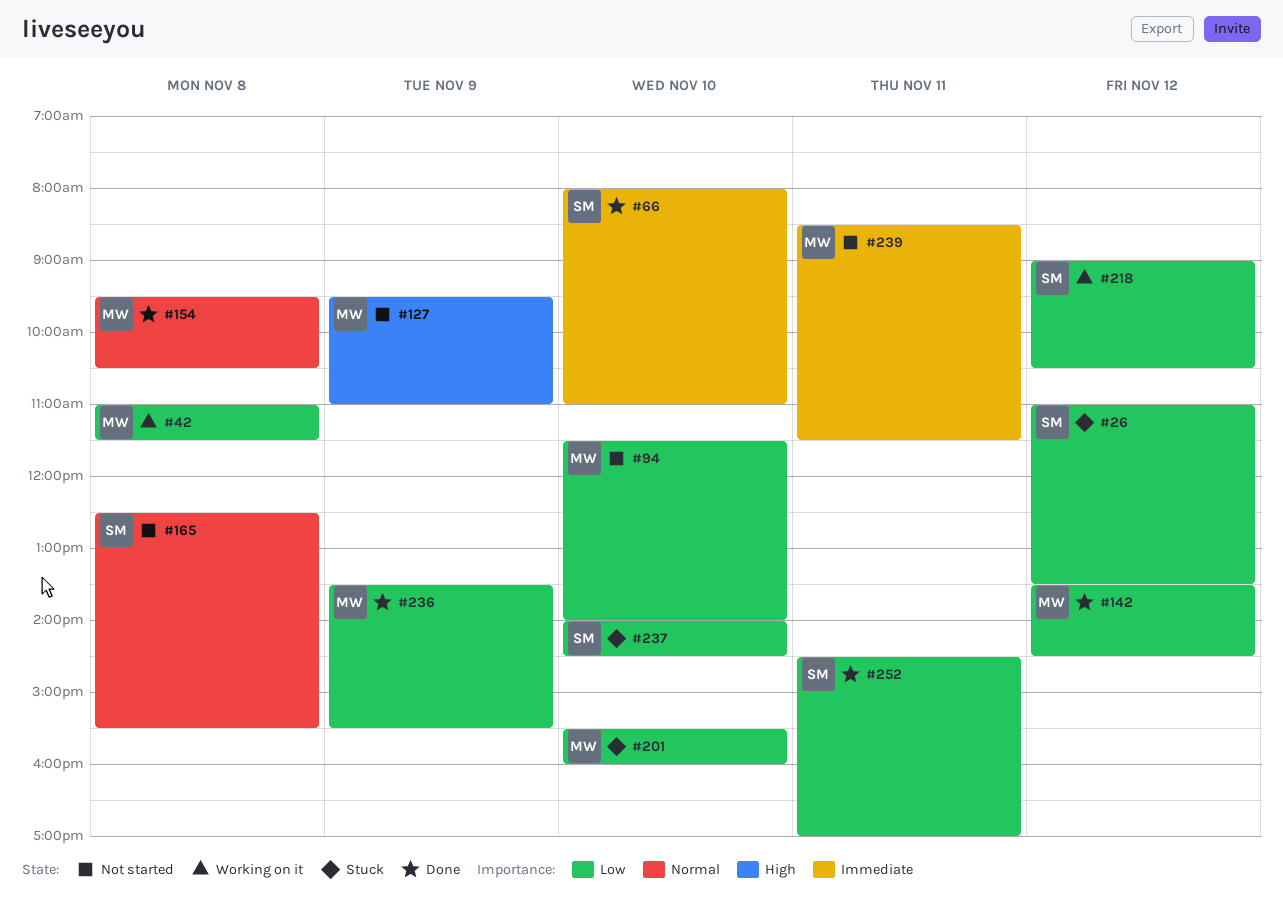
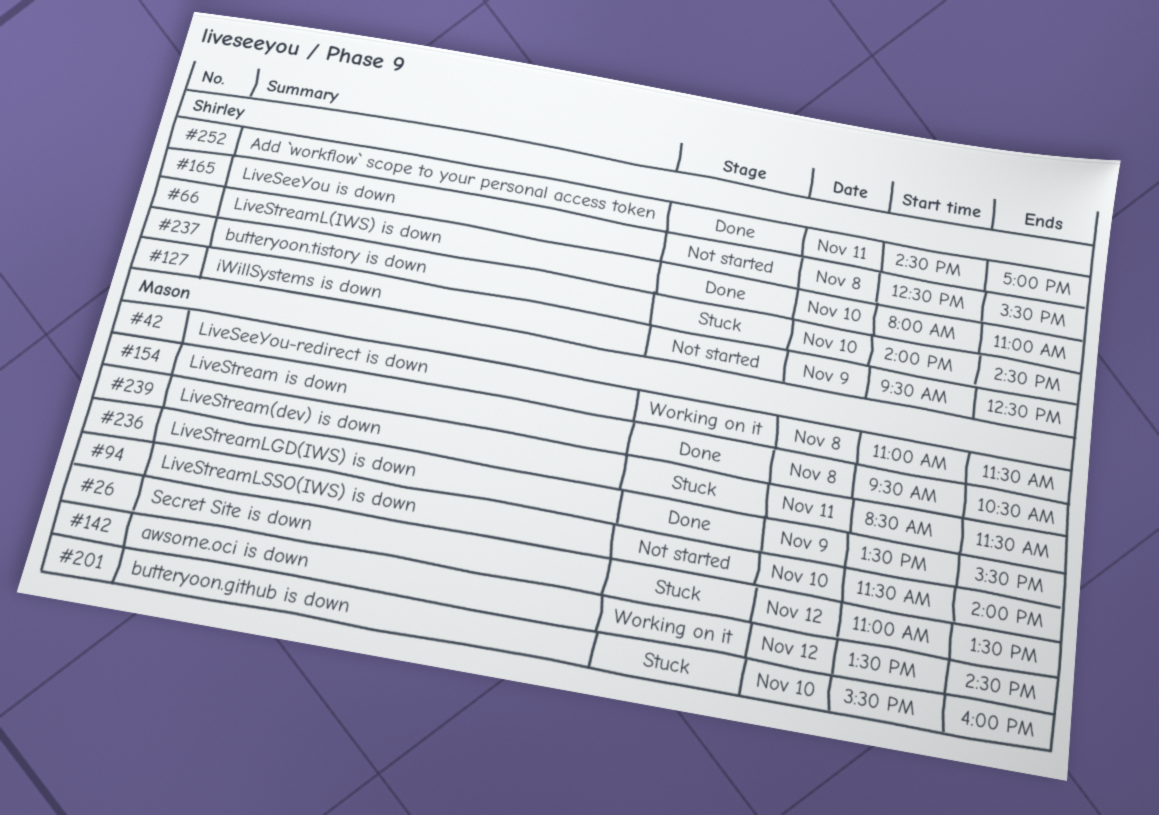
#26, owner: Shirley -> Mason
#127, owner: Mason -> Shirley
#127, ends: 11:00 -> 12:30
#142, status: Done -> Working on it
#218: present -> none
#239, status: Not started -> Stuck

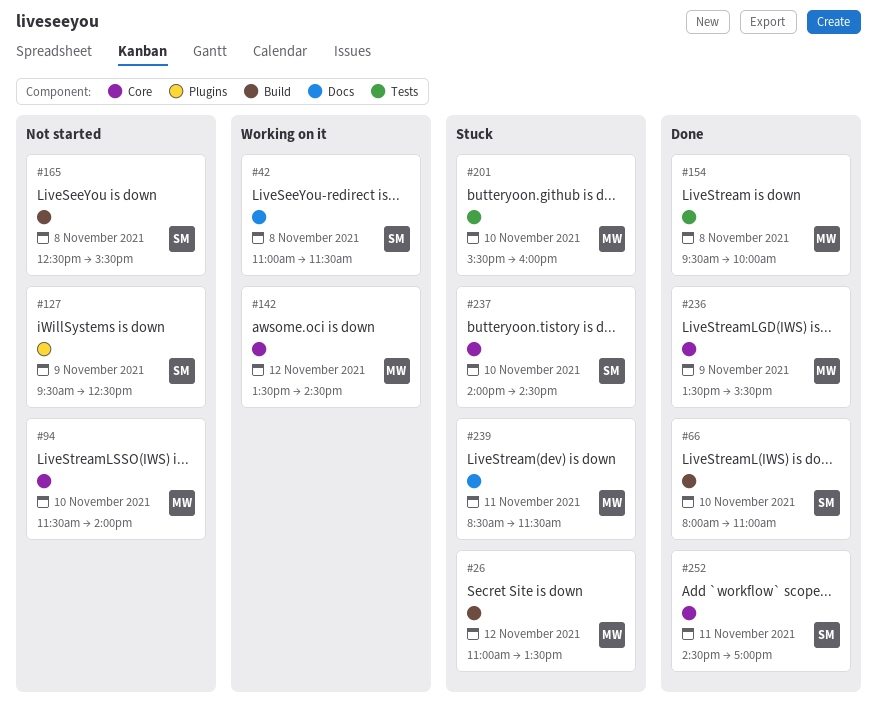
#42, owner: Mason -> Shirley
#154, ends: 10:30 -> 10:00

